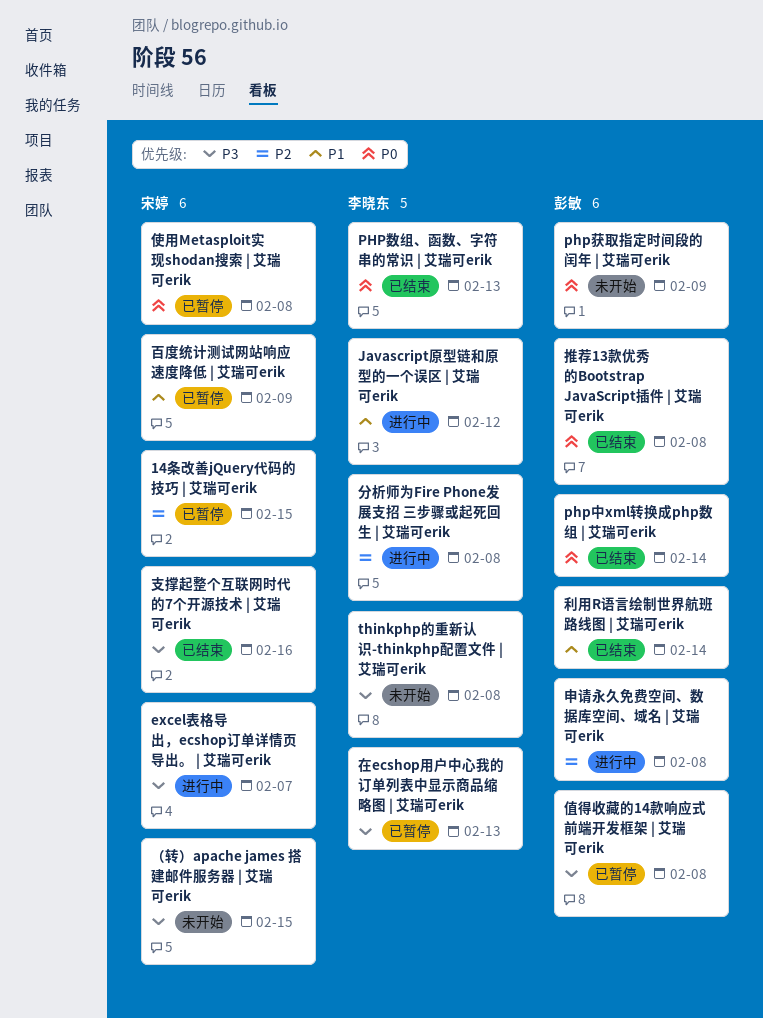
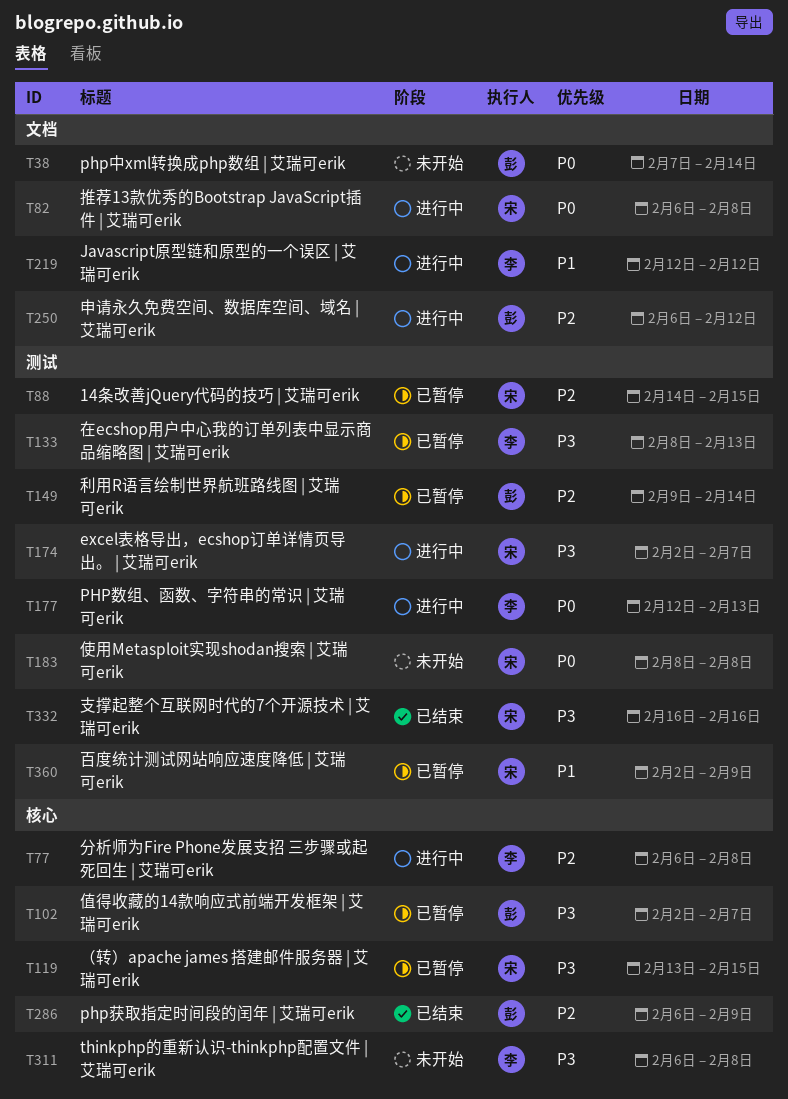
php中xml转换成php数组 | 艾瑞可erik, status: 已结束 -> 未开始
PHP数组、函数、字符串的常识 | 艾瑞可erik, status: 已结束 -> 进行中
php获取指定时间段的闰年 | 艾瑞可erik, status: 未开始 -> 已结束
php获取指定时间段的闰年 | 艾瑞可erik, priority: P0 -> P2
使用Metasploit实现shodan搜索 | 艾瑞可erik, status: 已暂停 -> 未开始
值得收藏的14款响应式前端开发框架 | 艾瑞可erik, due: Feb 8 -> Feb 7
利用R语言绘制世界航班路线图 | 艾瑞可erik, status: 已结束 -> 已暂停
利用R语言绘制世界航班路线图 | 艾瑞可erik, priority: P1 -> P2
推荐13款优秀的Bootstrap JavaScript插件 | 艾瑞可erik, status: 已结束 -> 进行中
推荐13款优秀的Bootstrap JavaScript插件 | 艾瑞可erik, owner: 彭敏 -> 宋婷
申请永久免费空间、数据库空间、域名 | 艾瑞可erik, due: Feb 8 -> Feb 12
（转）apache james 搭建邮件服务器 | 艾瑞可erik, status: 未开始 -> 已暂停

